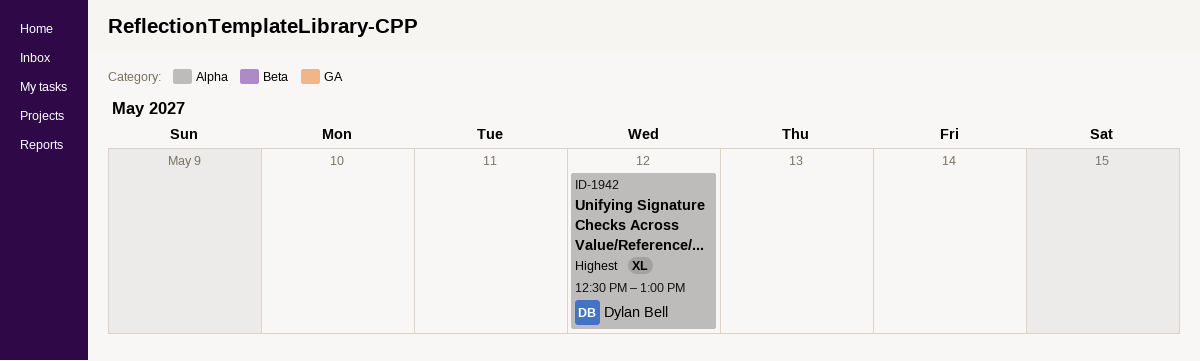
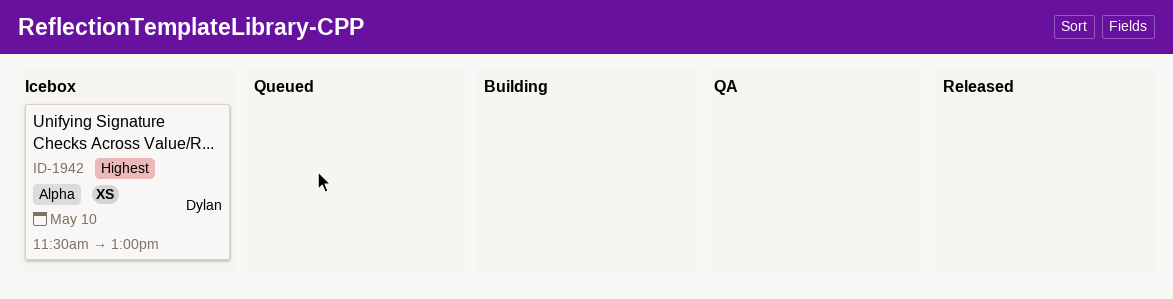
ID-1942, estimate: XL -> XS
ID-1942, day: May 12 -> May 10
ID-1942, begins: 12:30 -> 11:30

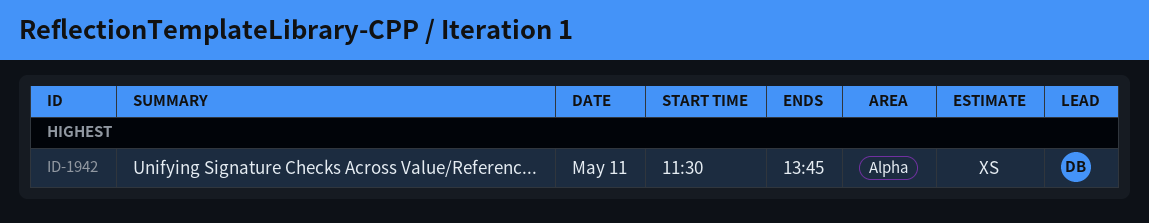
ID-1942, day: May 10 -> May 11
ID-1942, ends: 13:00 -> 13:45

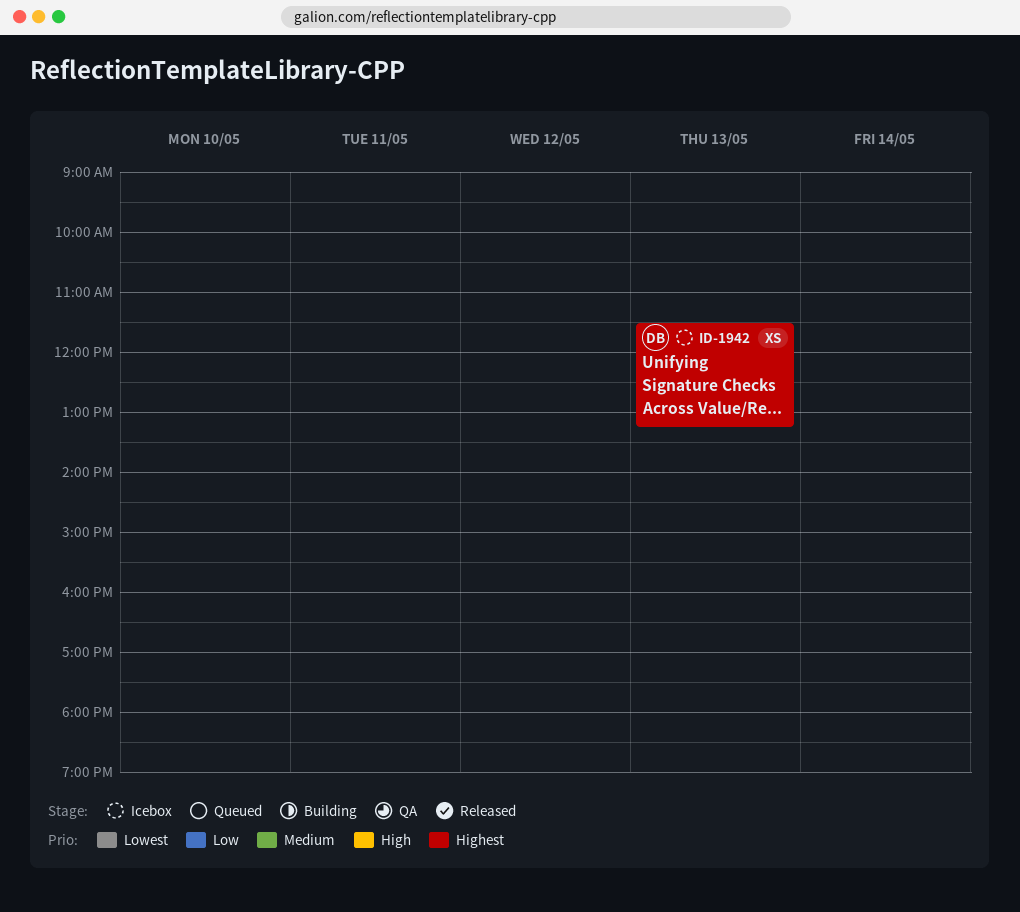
ID-1942, day: May 11 -> May 13
ID-1942, ends: 13:45 -> 13:15

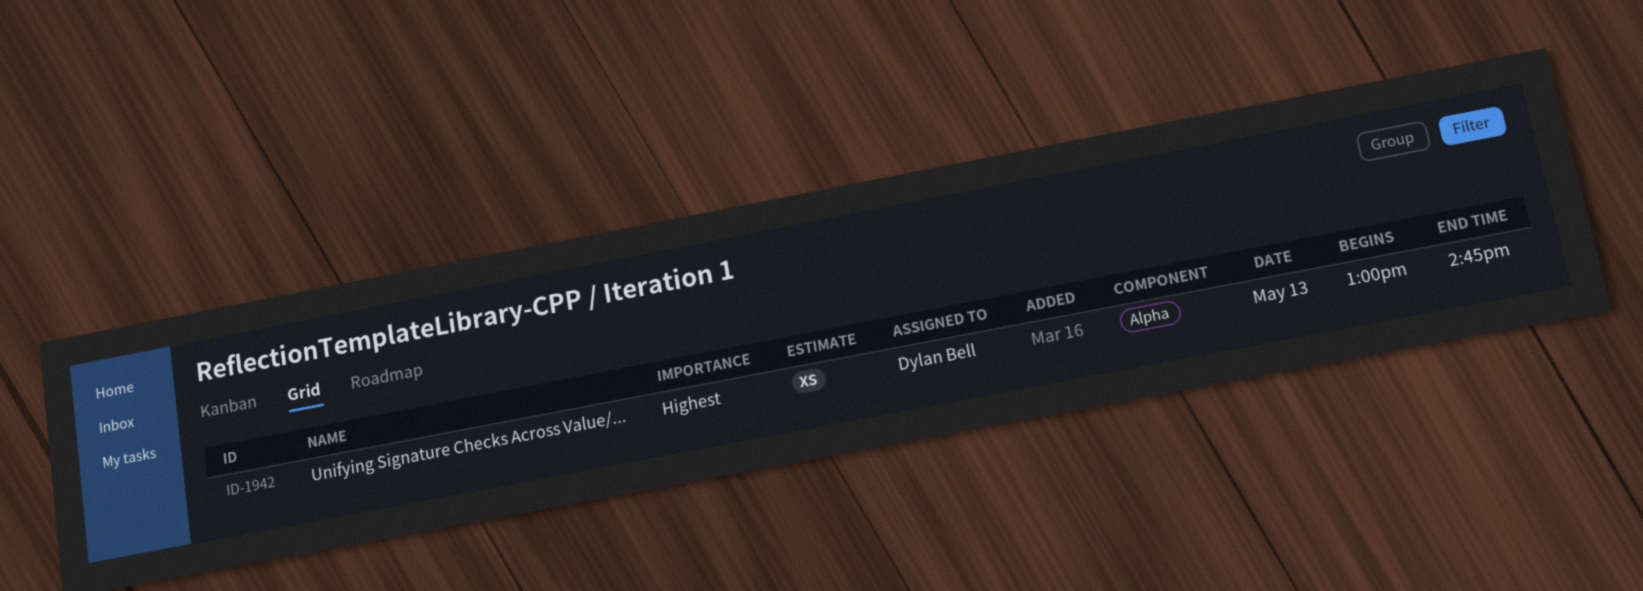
ID-1942, begins: 11:30 -> 13:00
ID-1942, ends: 13:15 -> 14:45

